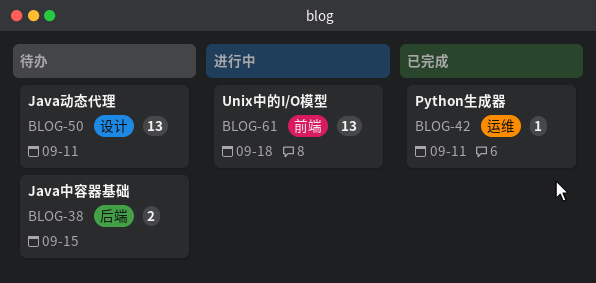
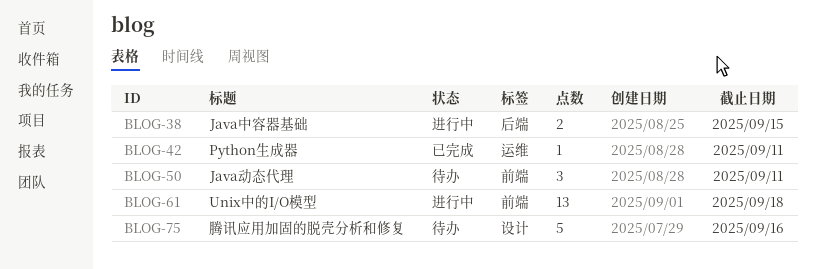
BLOG-38, status: 待办 -> 进行中
BLOG-50, label: 设计 -> 前端
BLOG-50, estimate: 13 -> 3
BLOG-75: none -> present

